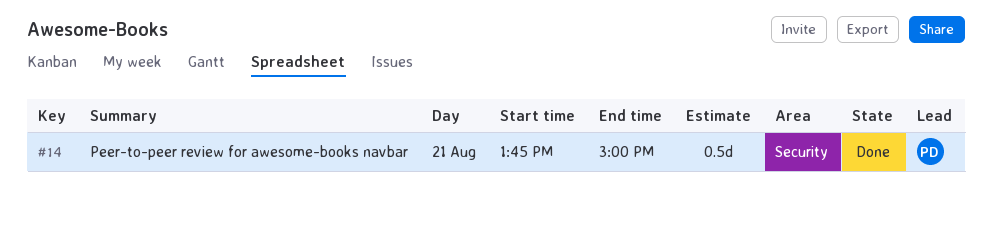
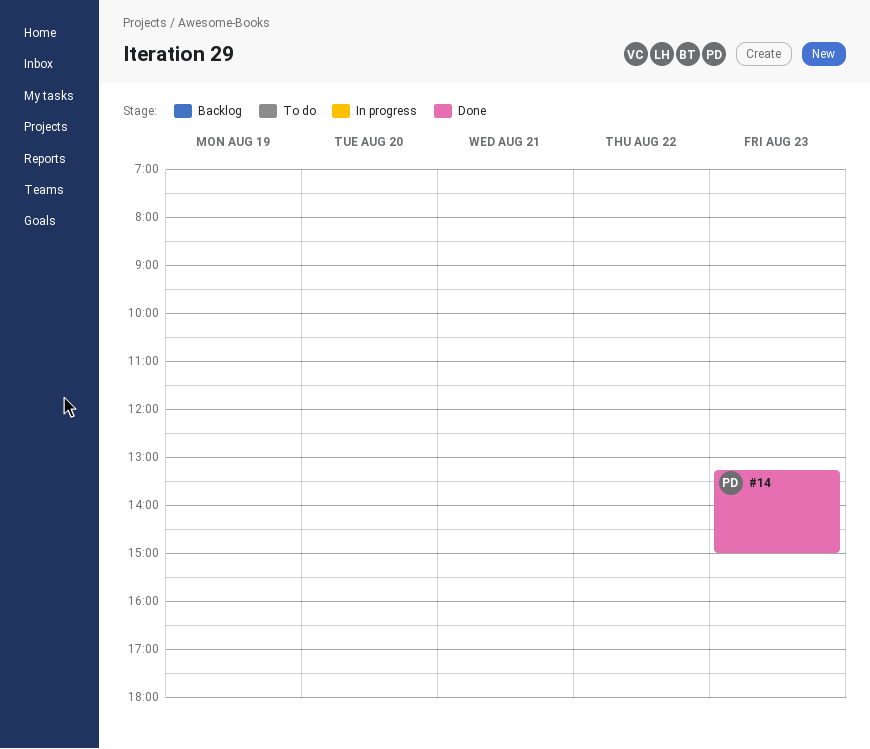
#14, day: Aug 21 -> Aug 23
#14, begins: 13:45 -> 13:15

